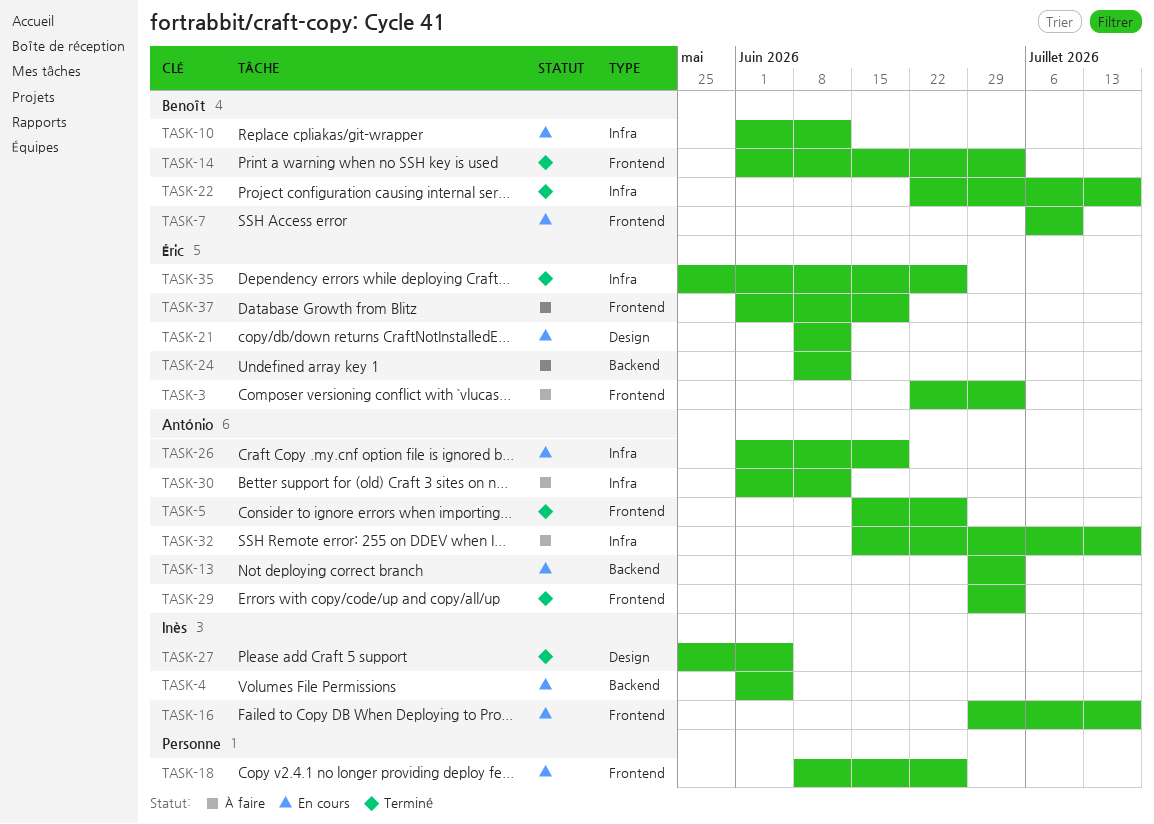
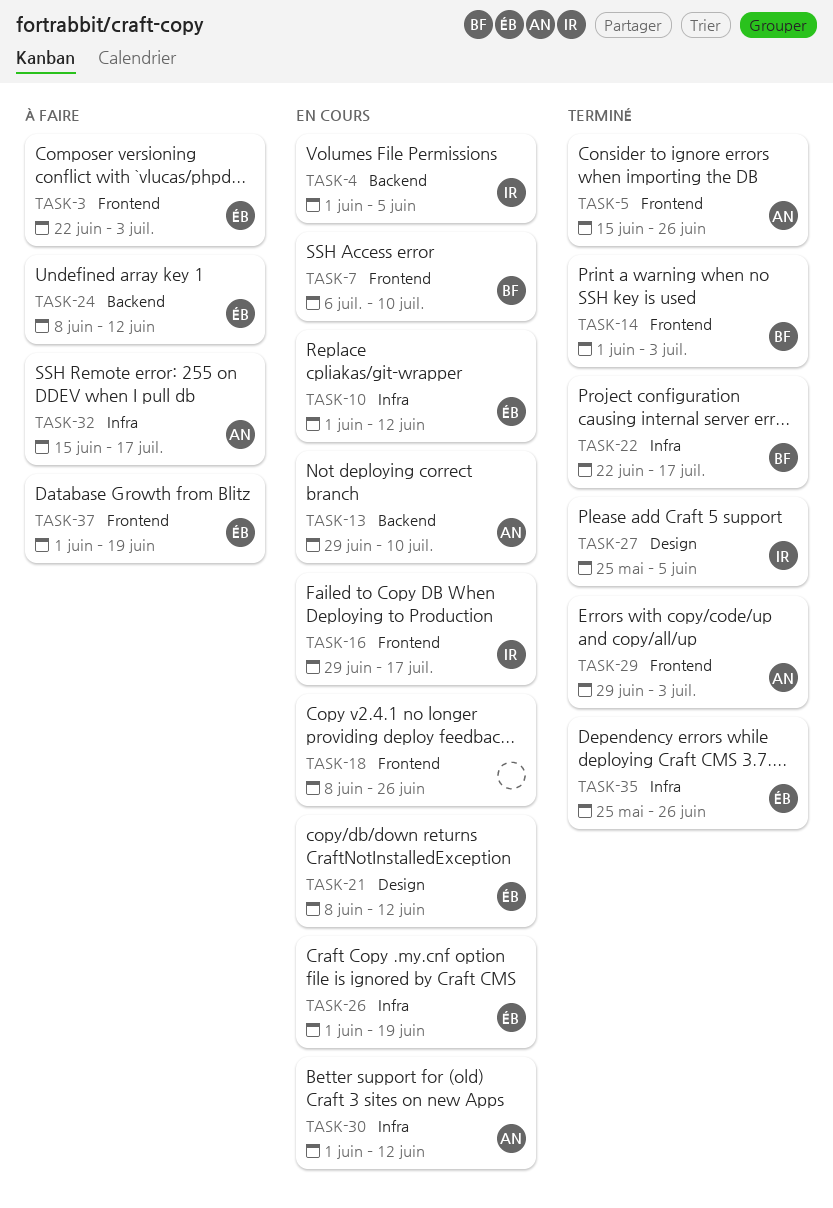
TASK-10, owner: Benoît -> Éric
TASK-13, due: Jul 3 -> Jul 10
TASK-26, owner: António -> Éric
TASK-30, status: À faire -> En cours

